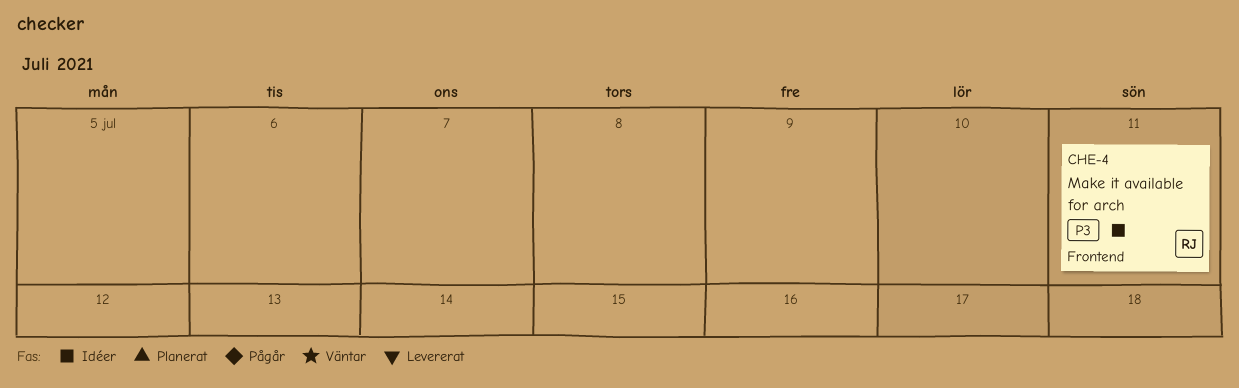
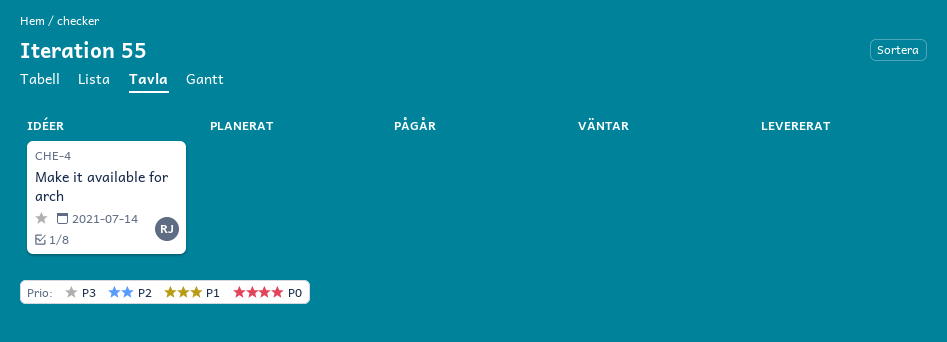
CHE-4, due: Jul 11 -> Jul 14

